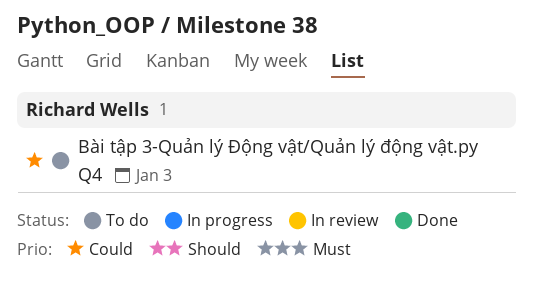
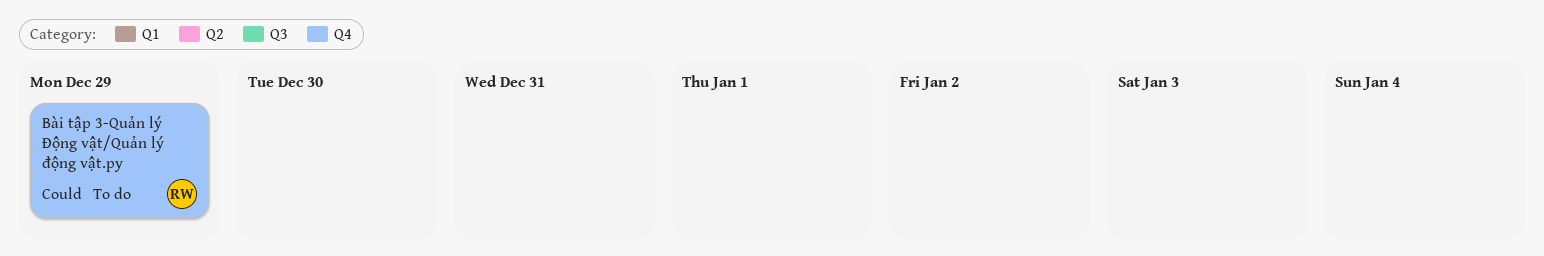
Bài tập 3-Quản lý Động vật/Quản lý động vật.py, due: Jan 3 -> Dec 29

